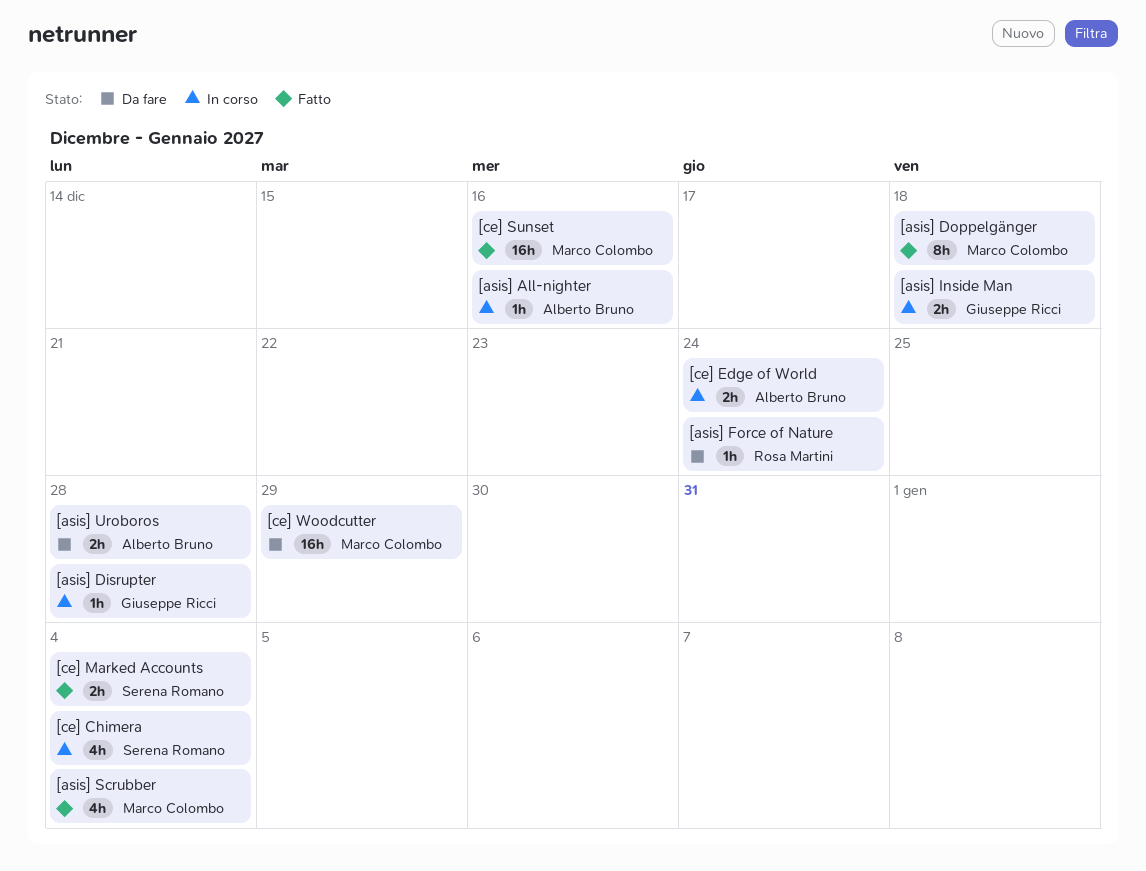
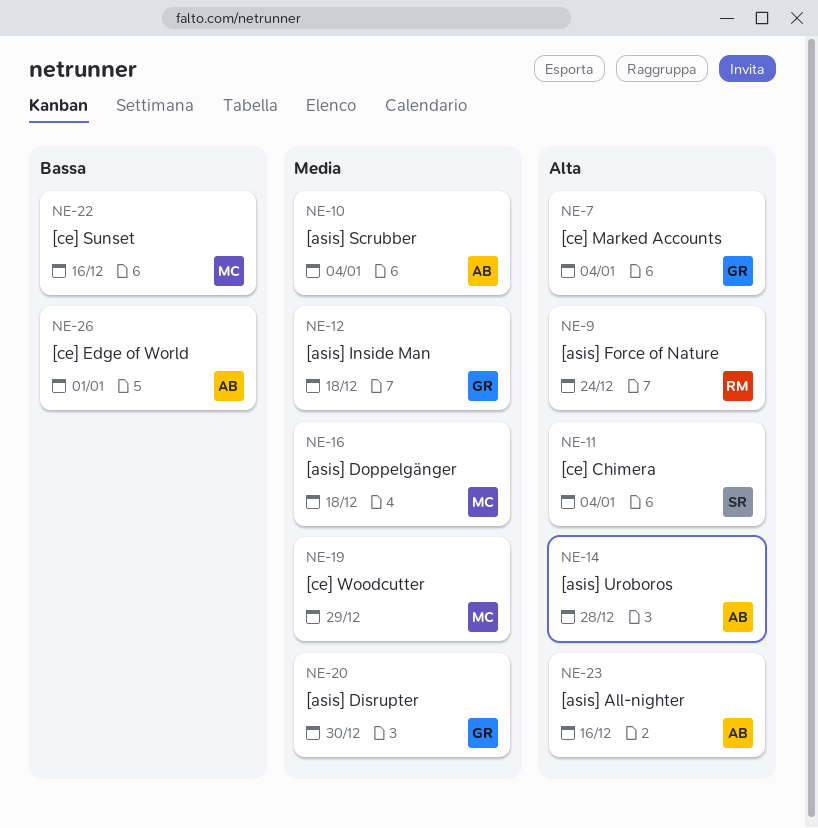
[asis] Disrupter, due: Dec 28 -> Dec 30
[asis] Scrubber, owner: Marco Colombo -> Alberto Bruno
[ce] Edge of World, due: Dec 24 -> Jan 1
[ce] Marked Accounts, owner: Serena Romano -> Giuseppe Ricci

